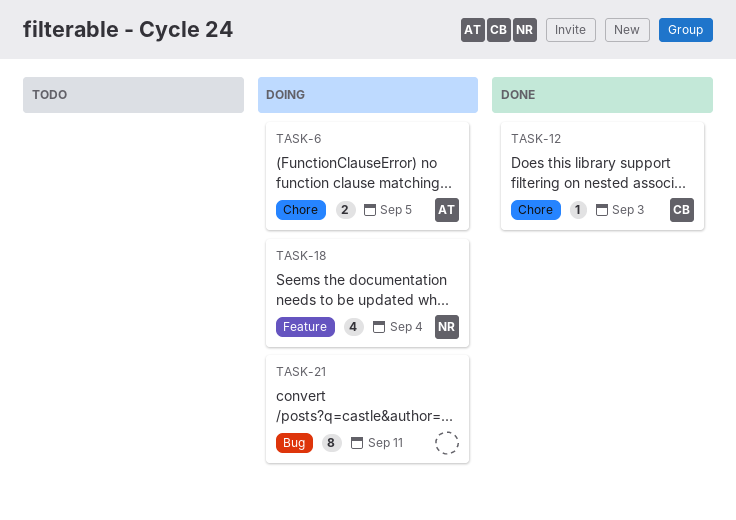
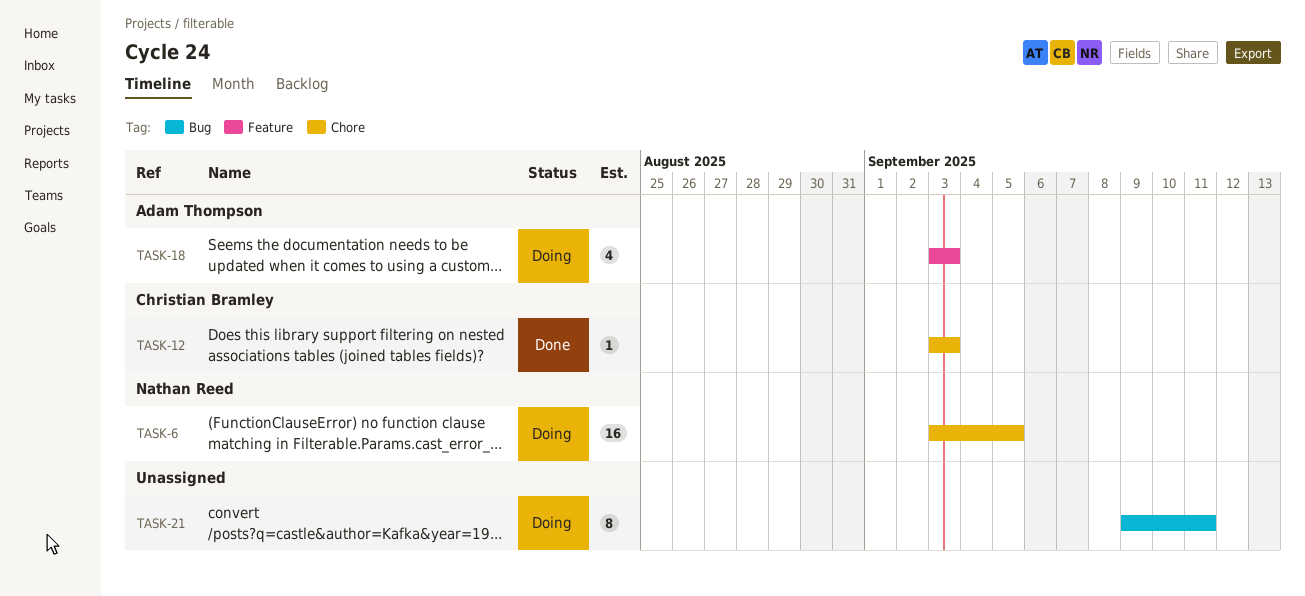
TASK-6, owner: Adam Thompson -> Nathan Reed
TASK-6, estimate: 2 -> 16
TASK-18, owner: Nathan Reed -> Adam Thompson
TASK-18, due: Sep 4 -> Sep 3

